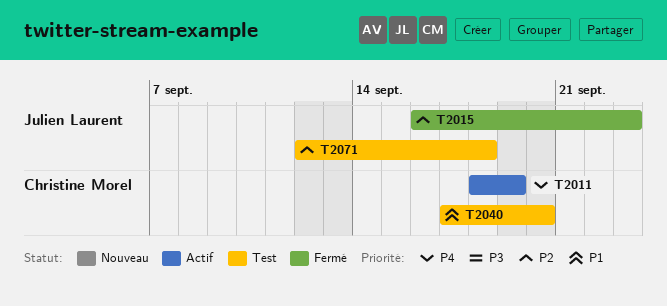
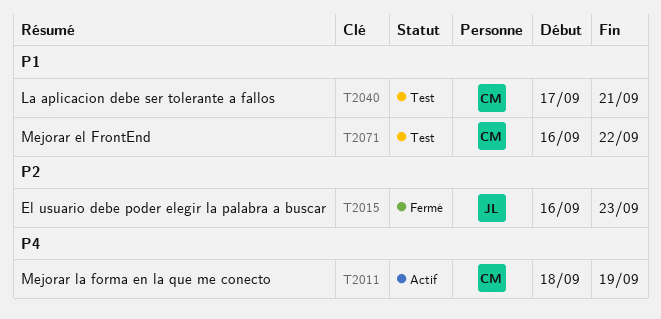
T2040, due: Sep 20 -> Sep 21
T2071, owner: Julien Laurent -> Christine Morel
T2071, priority: P2 -> P1
T2071, start: Sep 12 -> Sep 16
T2071, due: Sep 18 -> Sep 22

